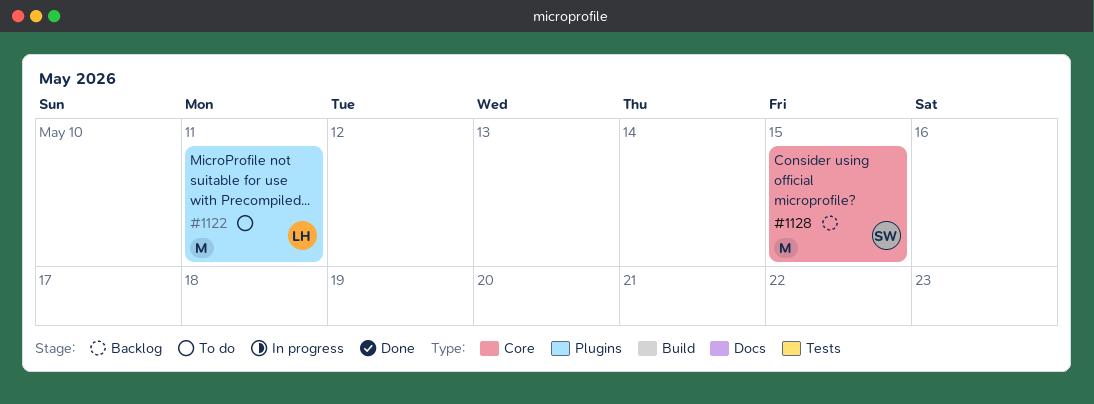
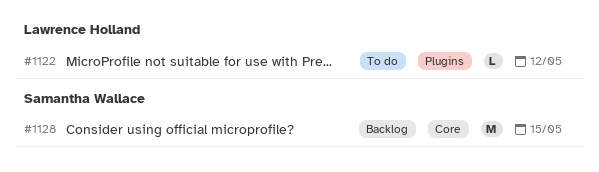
#1122, estimate: M -> L
#1122, due: May 11 -> May 12

